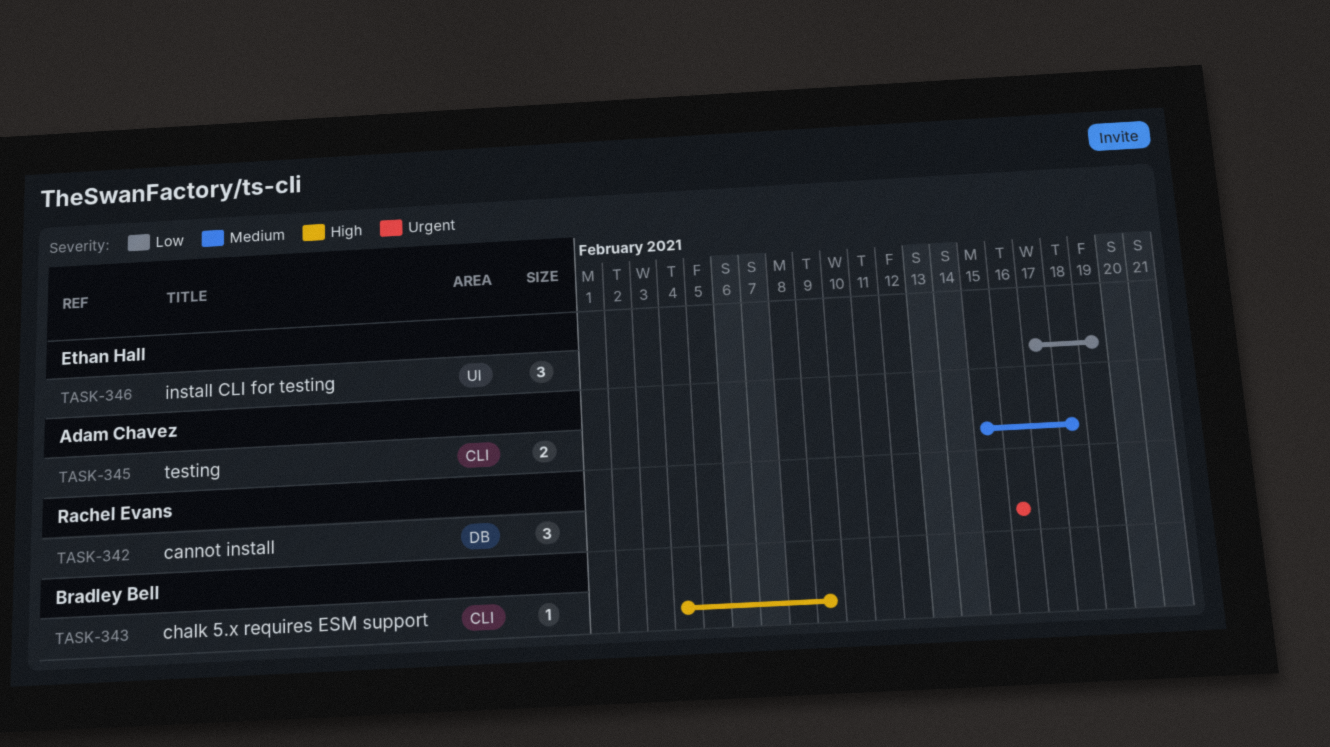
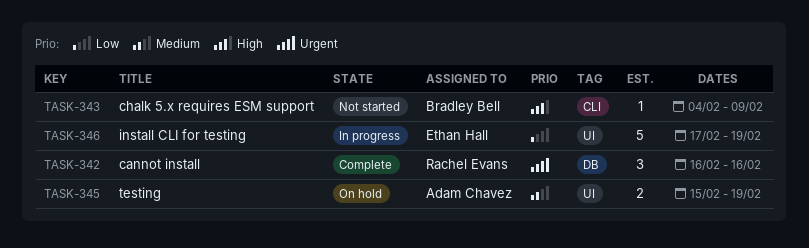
TASK-345, label: CLI -> UI
TASK-345, due: Feb 18 -> Feb 19
TASK-346, estimate: 3 -> 5

